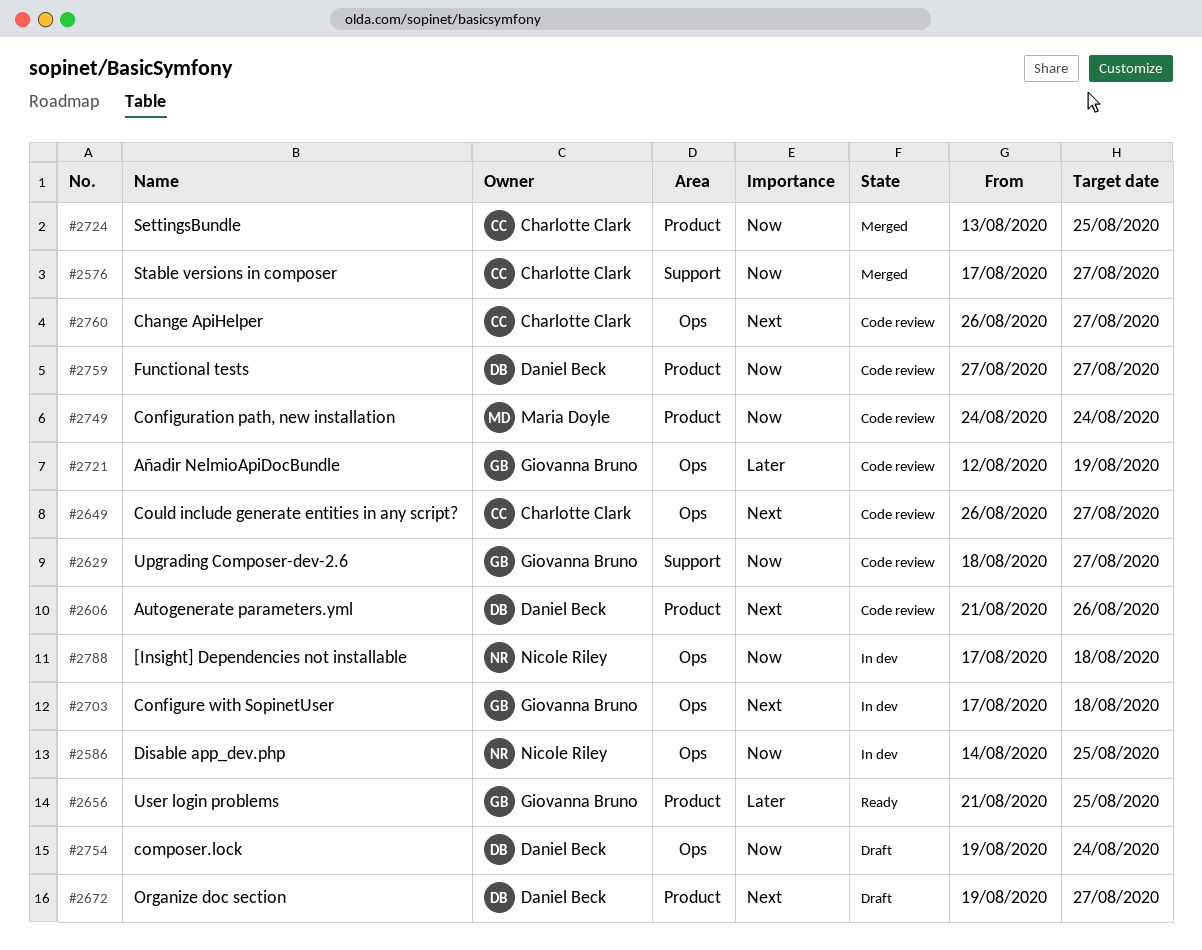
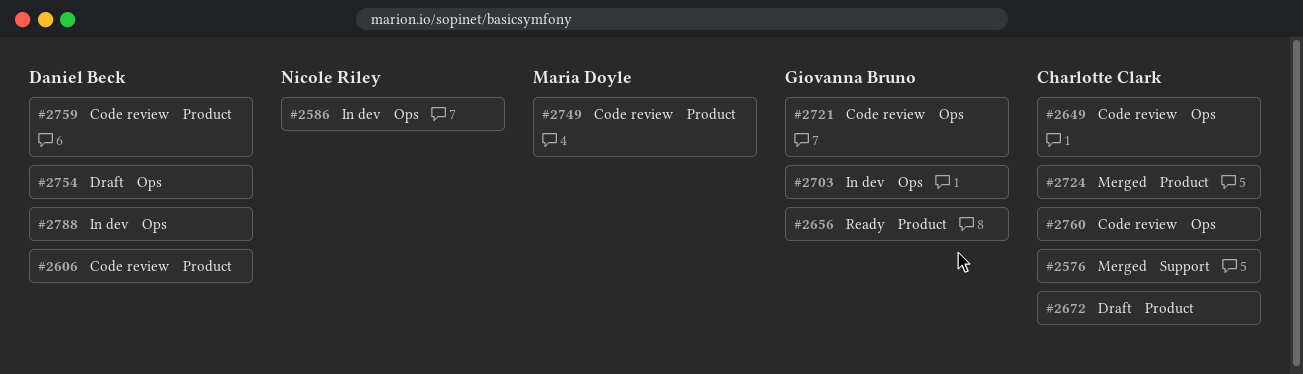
#2629: present -> none
#2672, owner: Daniel Beck -> Charlotte Clark
#2788, owner: Nicole Riley -> Daniel Beck

